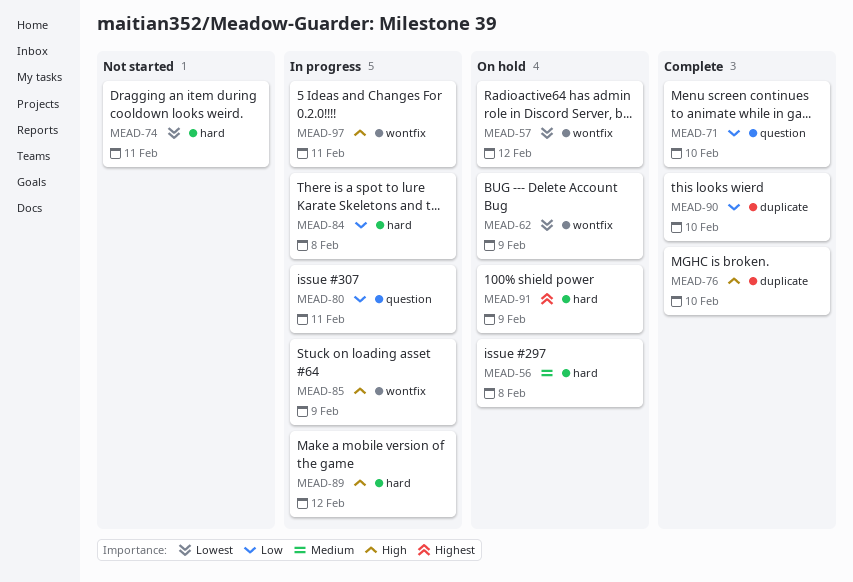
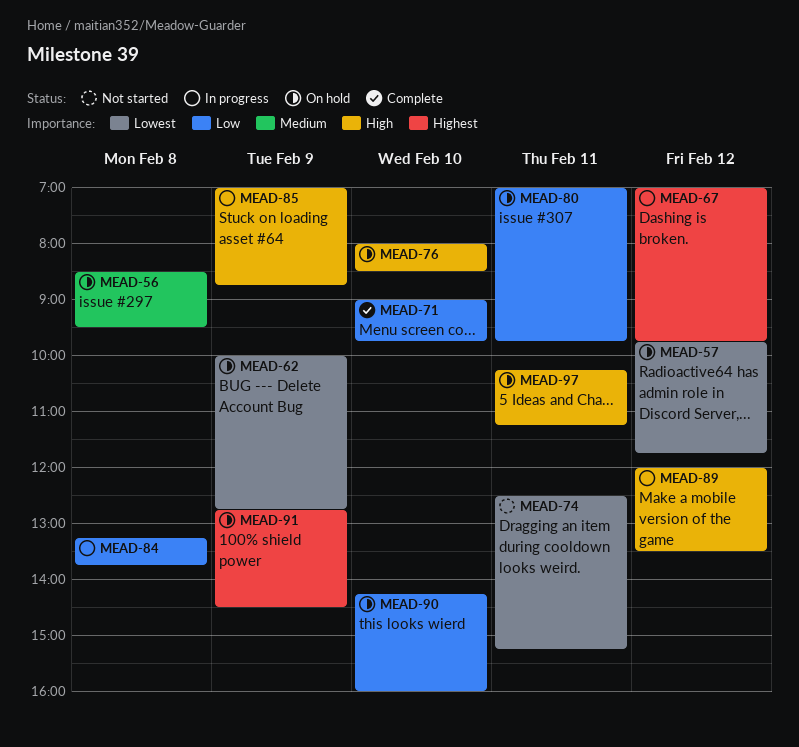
MEAD-67: none -> present
MEAD-76, status: Complete -> On hold
MEAD-80, status: In progress -> On hold
MEAD-90, status: Complete -> On hold
MEAD-97, status: In progress -> On hold

